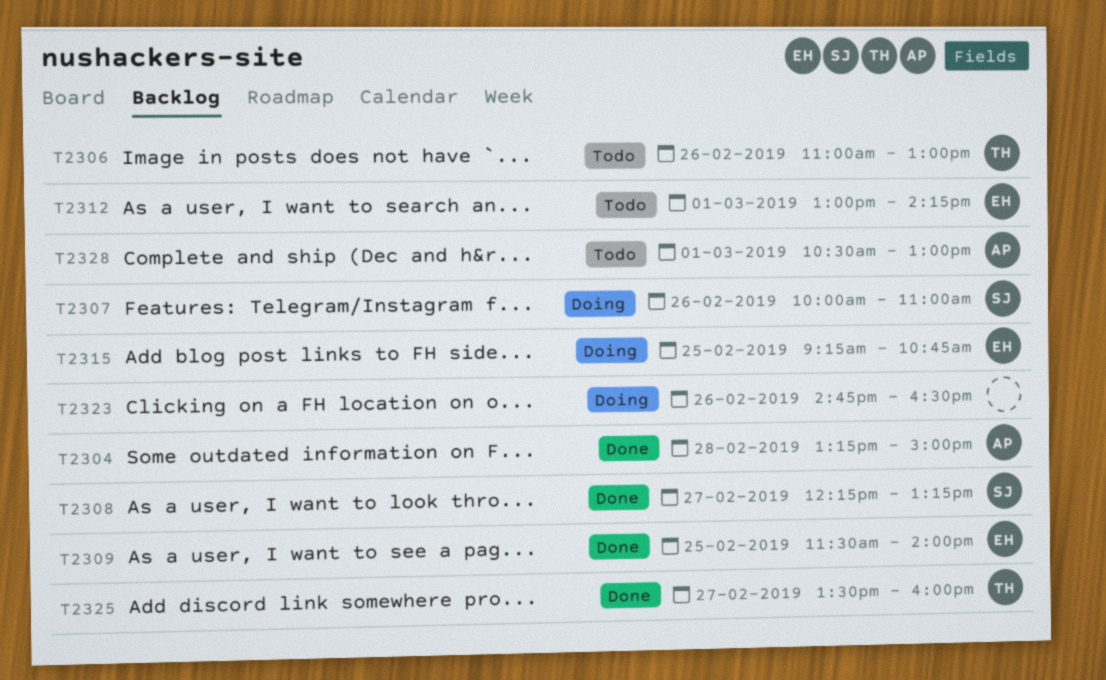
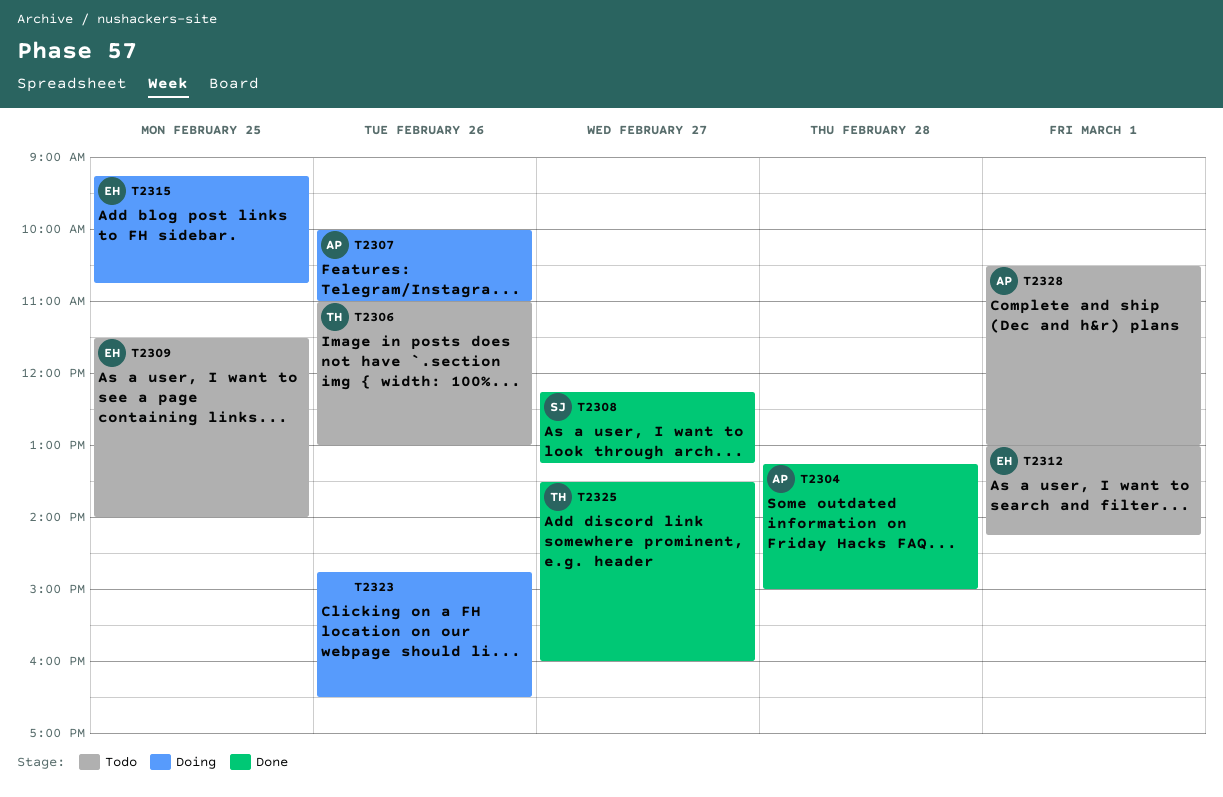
T2307, owner: SJ -> AP
T2309, status: Done -> Todo

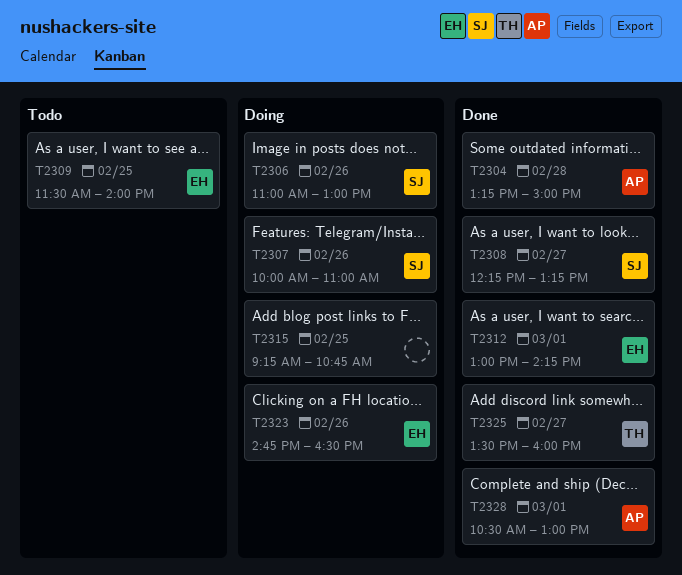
T2306, status: Todo -> Doing
T2306, owner: TH -> SJ
T2307, owner: AP -> SJ
T2312, status: Todo -> Done
T2315, owner: EH -> none
T2323, owner: none -> EH
T2328, status: Todo -> Done

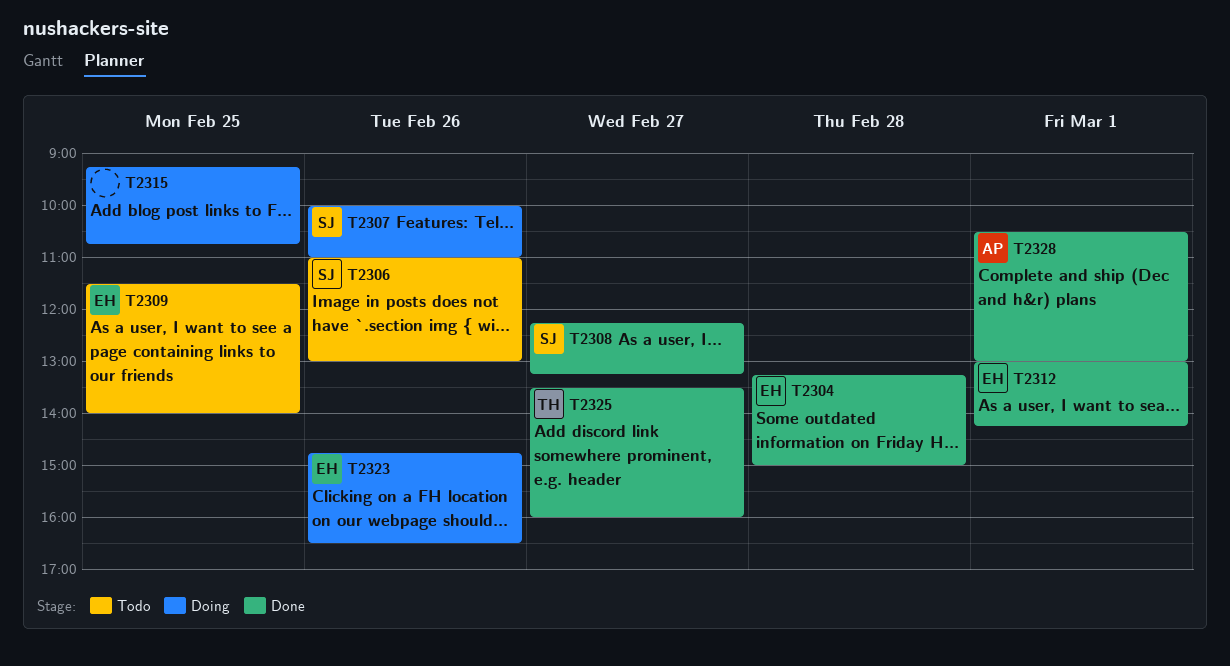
T2304, owner: AP -> EH
T2306, status: Doing -> Todo

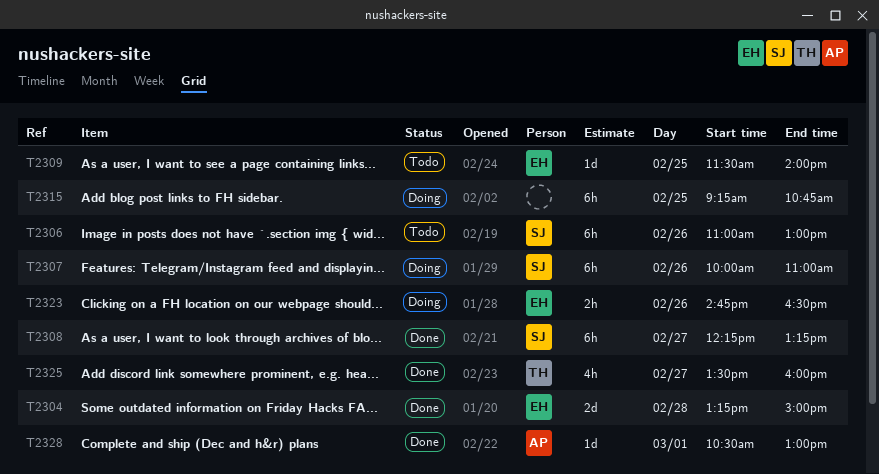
T2312: present -> none

